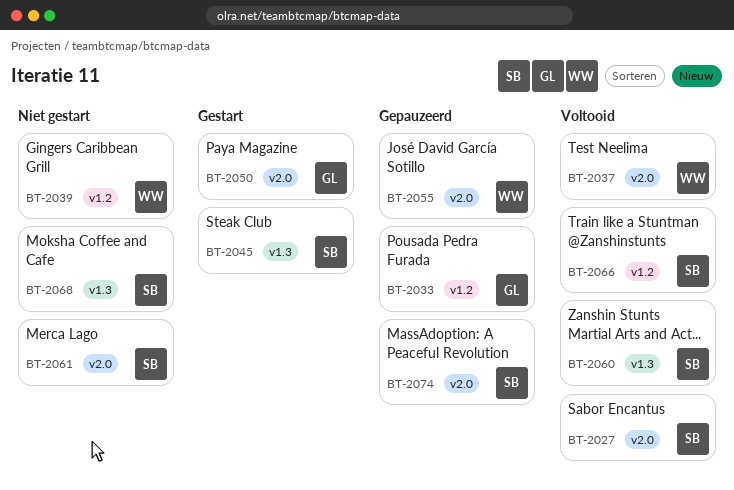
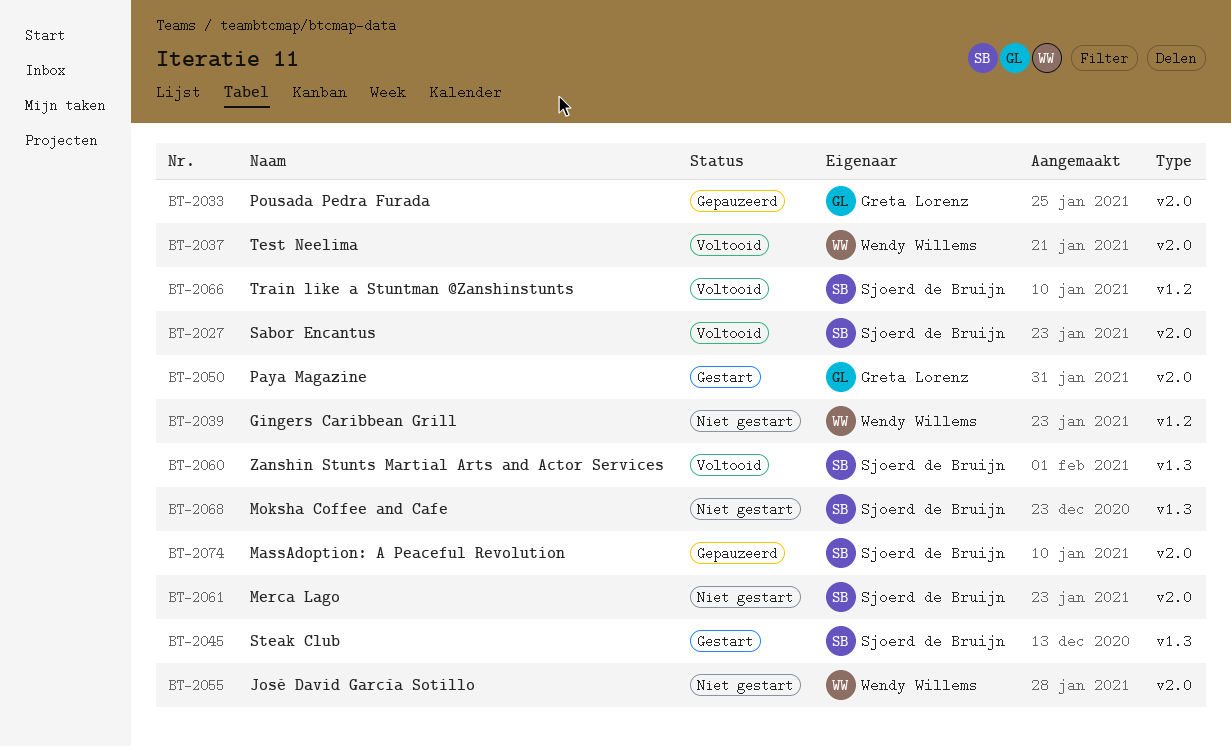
BT-2033, label: v1.2 -> v2.0
BT-2055, status: Gepauzeerd -> Niet gestart

